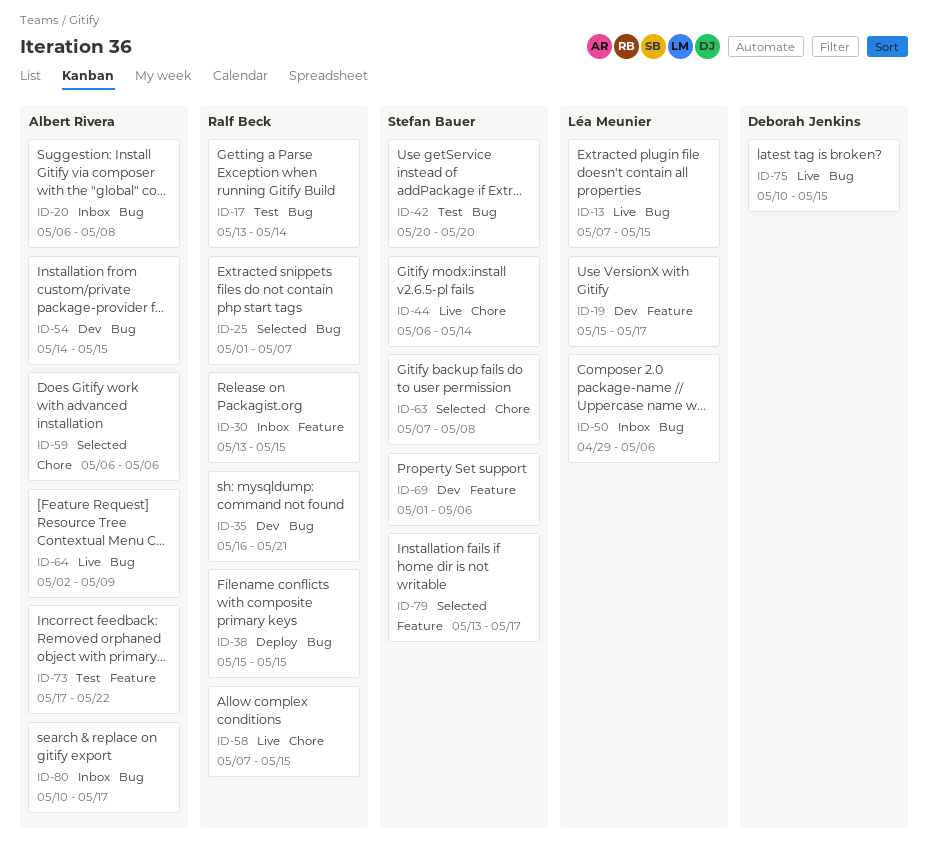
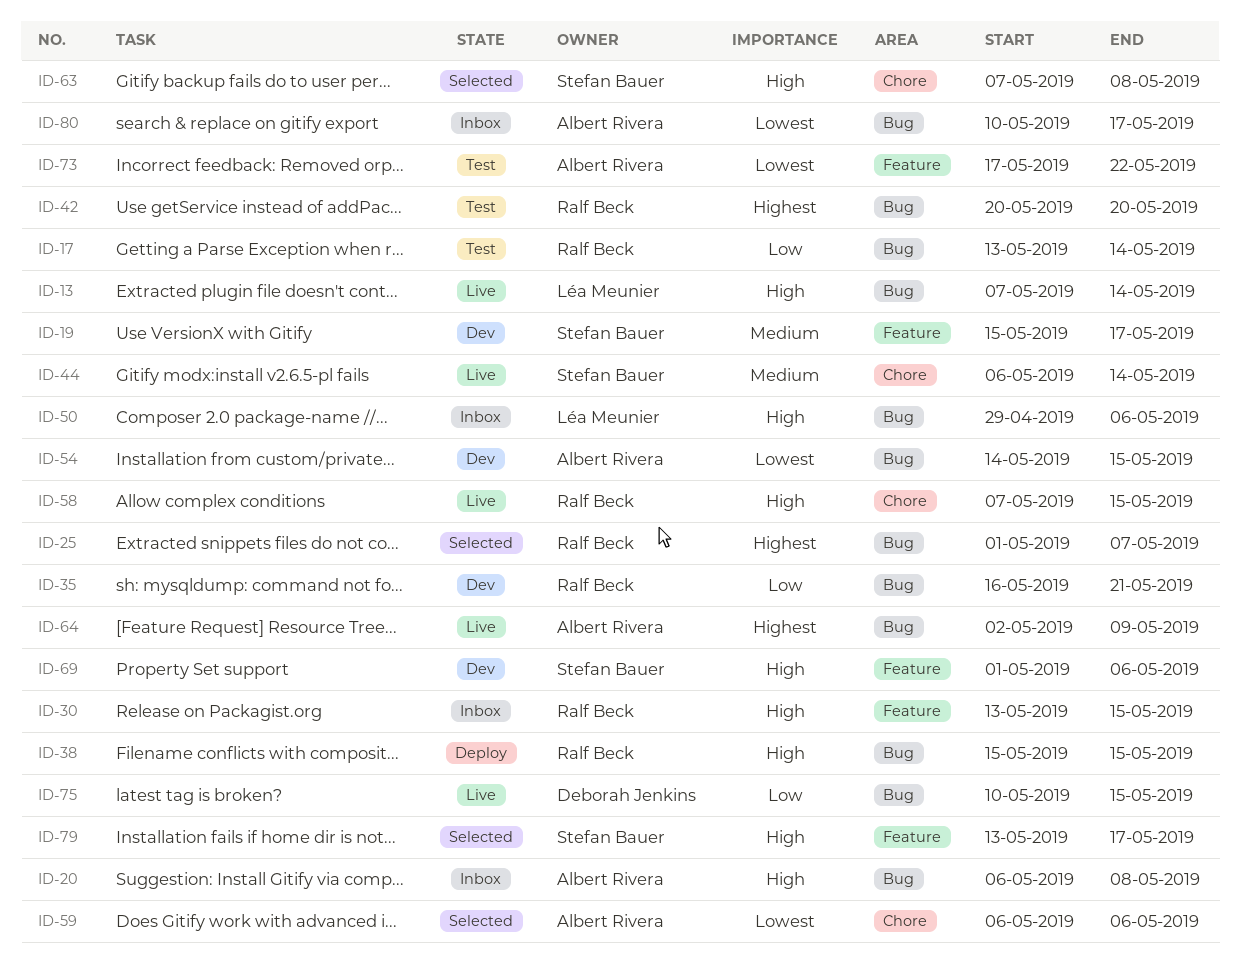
ID-13, due: May 15 -> May 14
ID-19, owner: Léa Meunier -> Stefan Bauer
ID-42, owner: Stefan Bauer -> Ralf Beck

